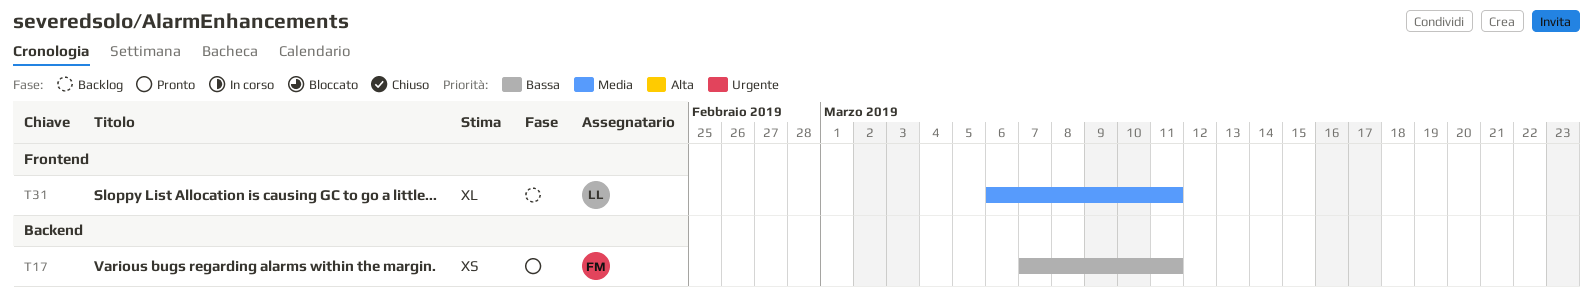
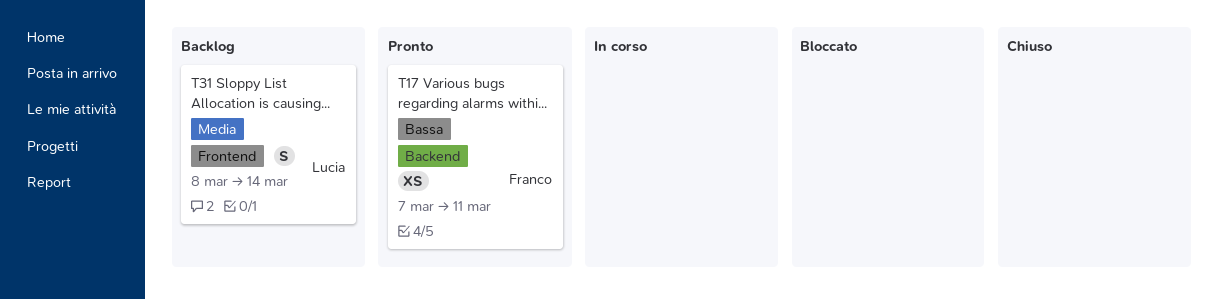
T31, estimate: XL -> S
T31, start: Mar 6 -> Mar 8
T31, due: Mar 11 -> Mar 14

